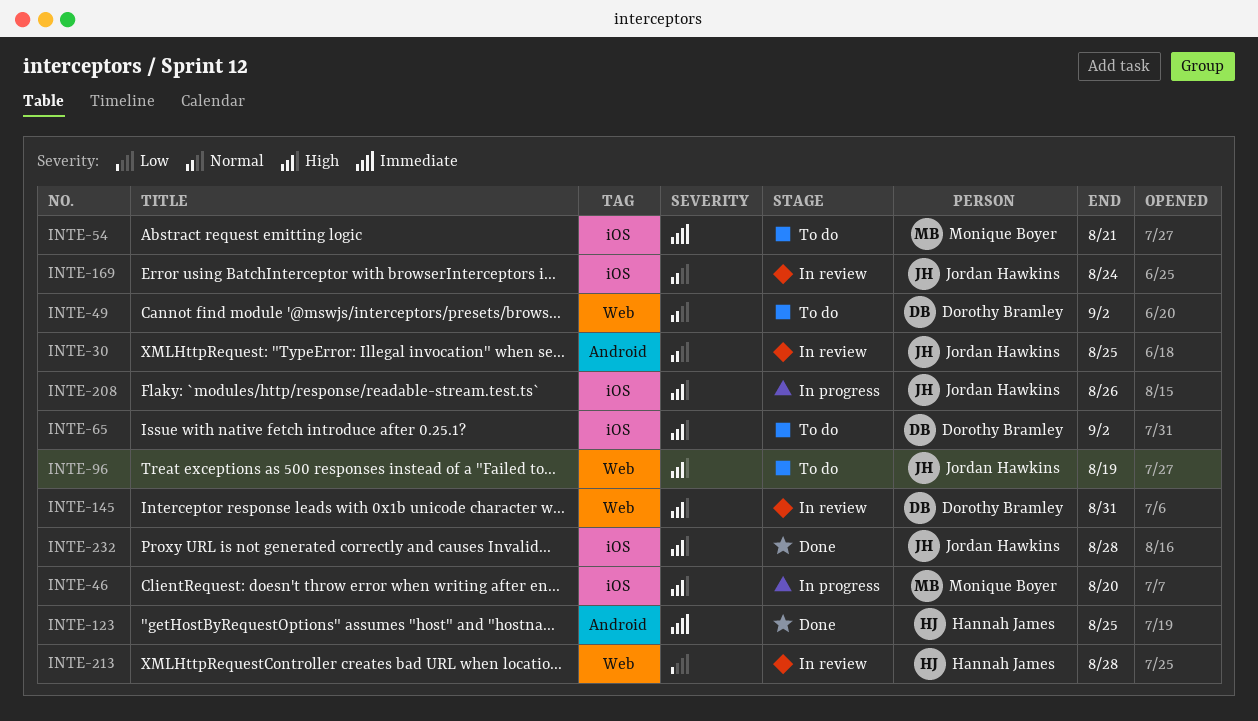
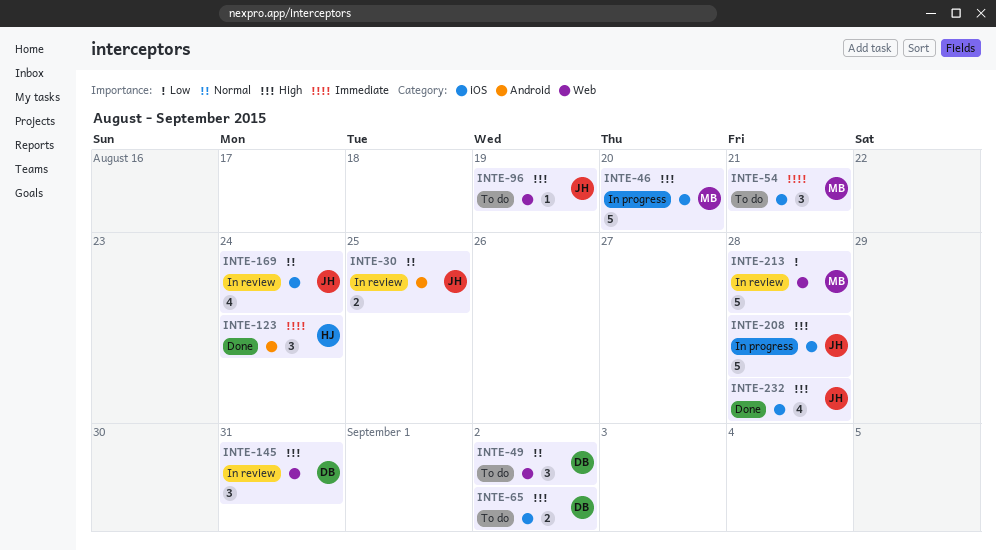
INTE-123, due: Aug 25 -> Aug 24
INTE-208, due: Aug 26 -> Aug 28
INTE-213, owner: Hannah James -> Monique Boyer

